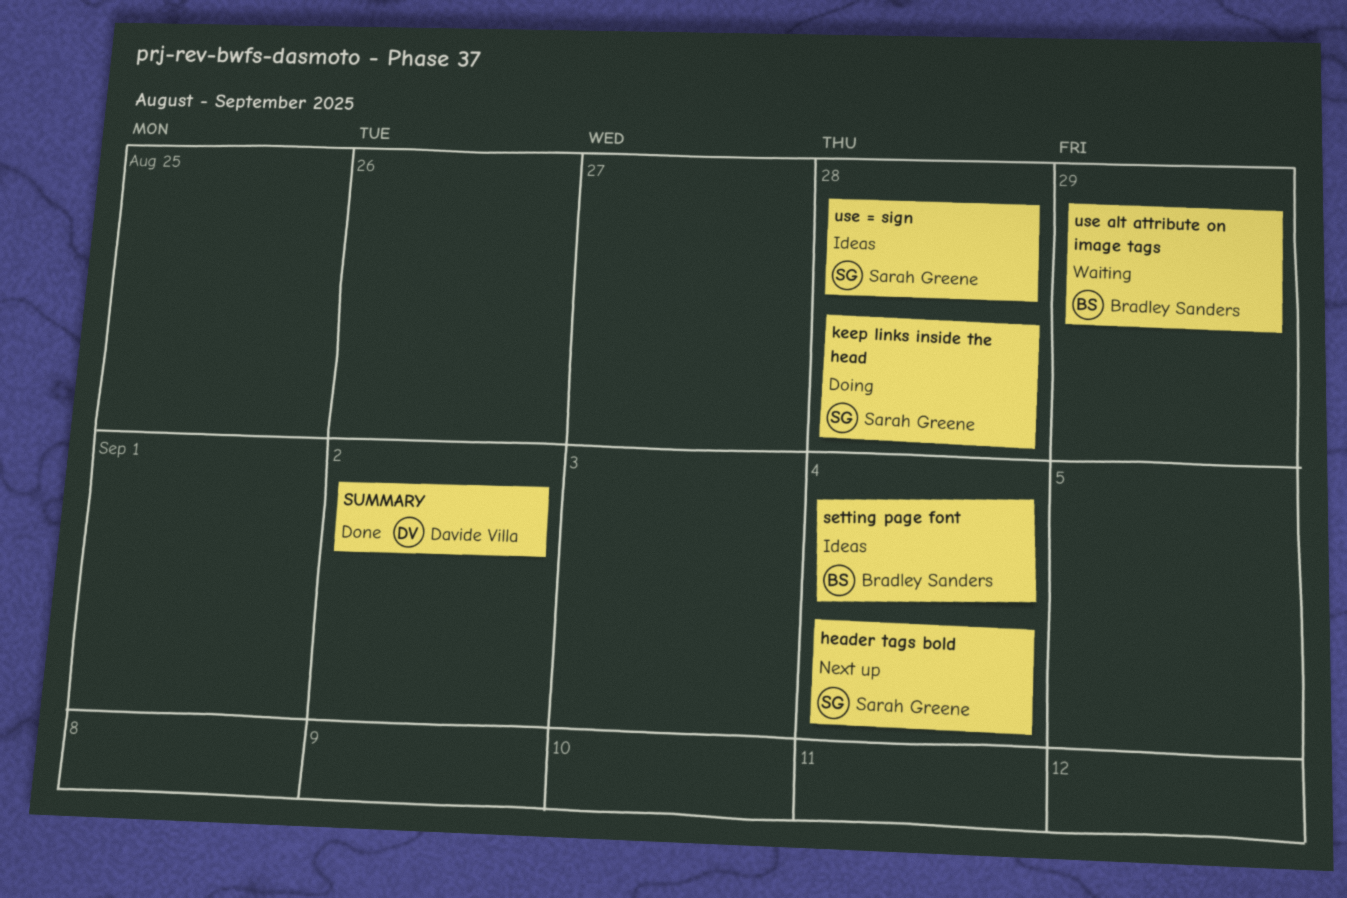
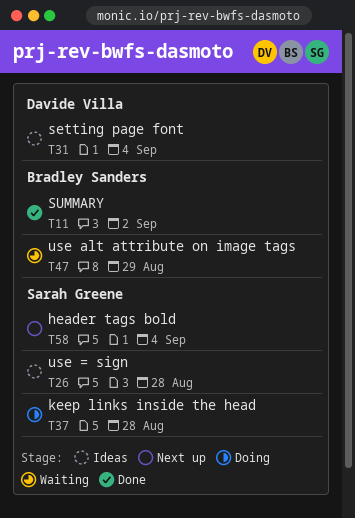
setting page font, owner: Bradley Sanders -> Davide Villa
SUMMARY, owner: Davide Villa -> Bradley Sanders

